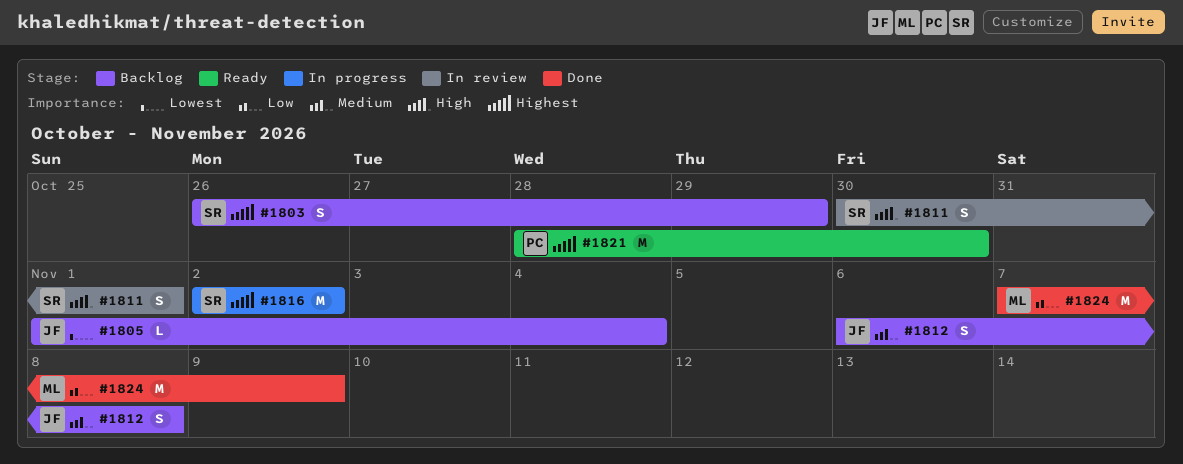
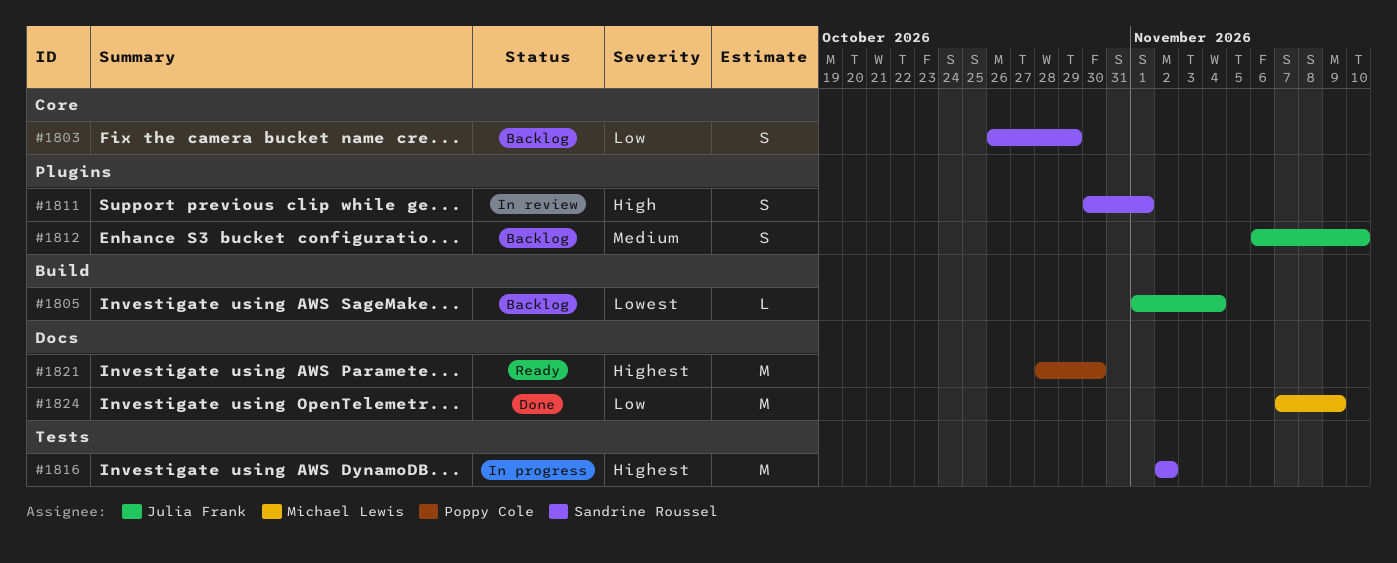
#1803, priority: Highest -> Low
#1812, due: Nov 8 -> Nov 10

